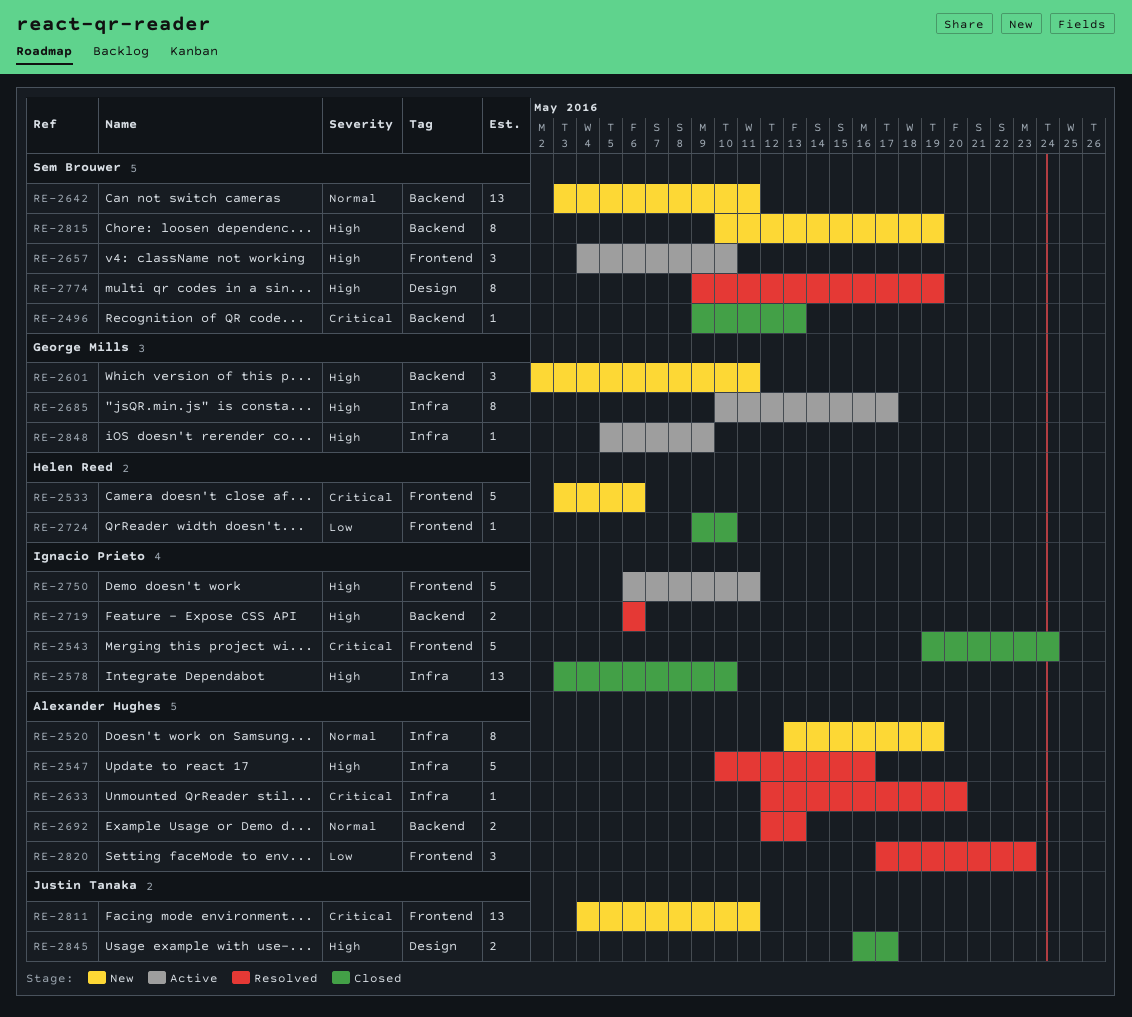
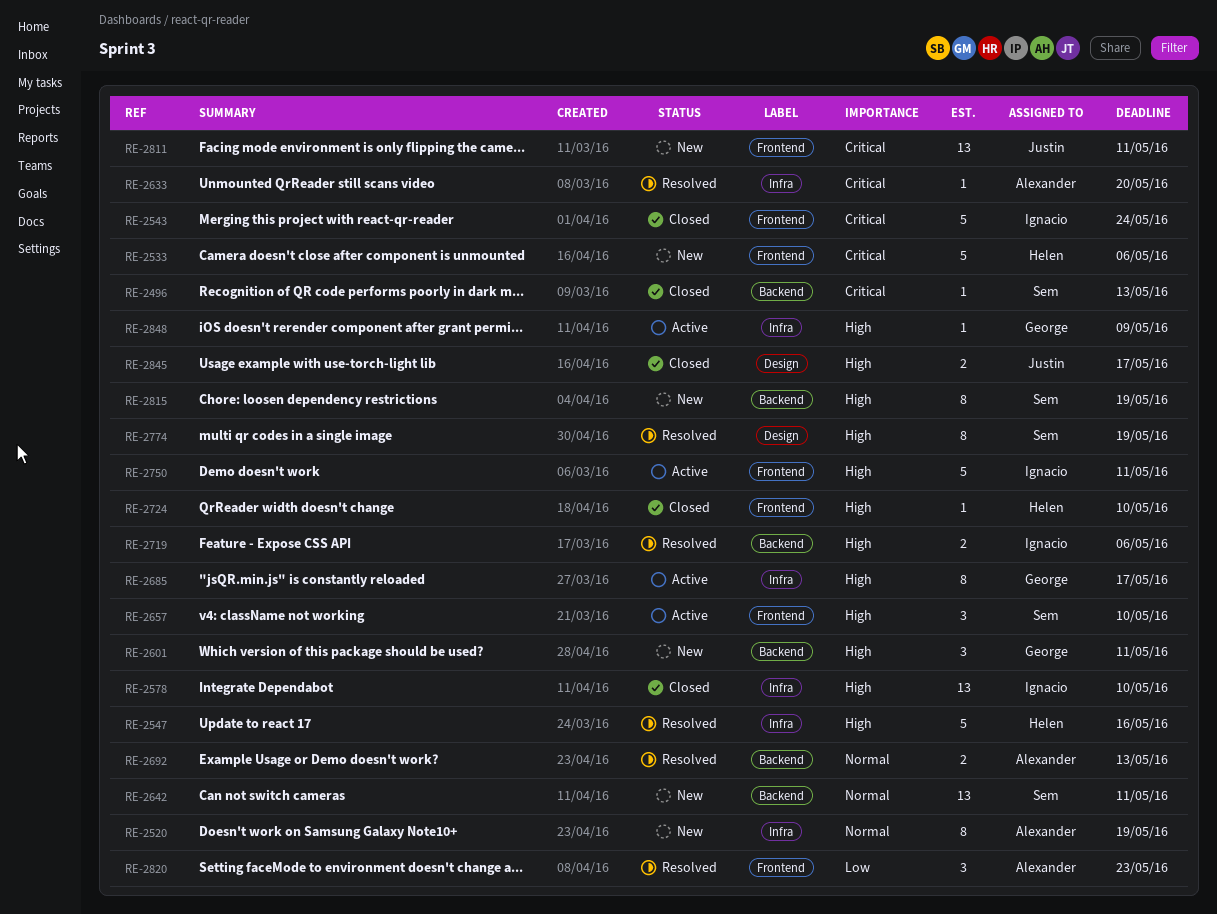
RE-2547, owner: Alexander Hughes -> Helen Reed
RE-2724, priority: Low -> High

